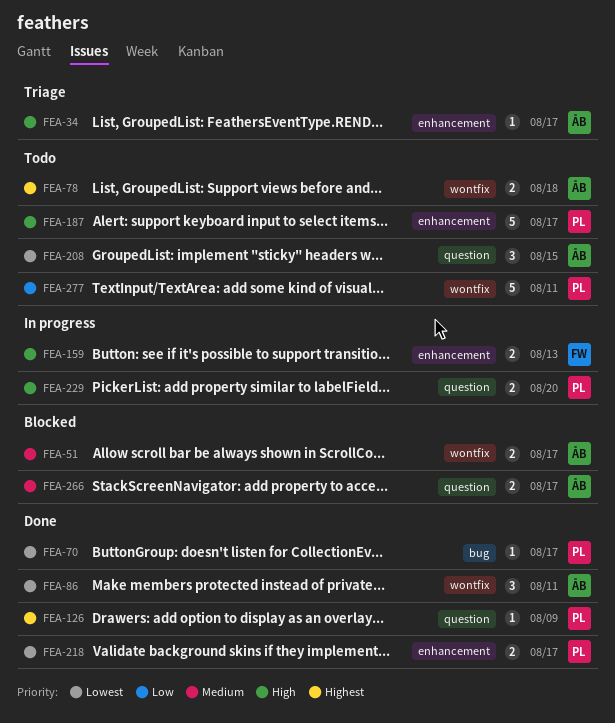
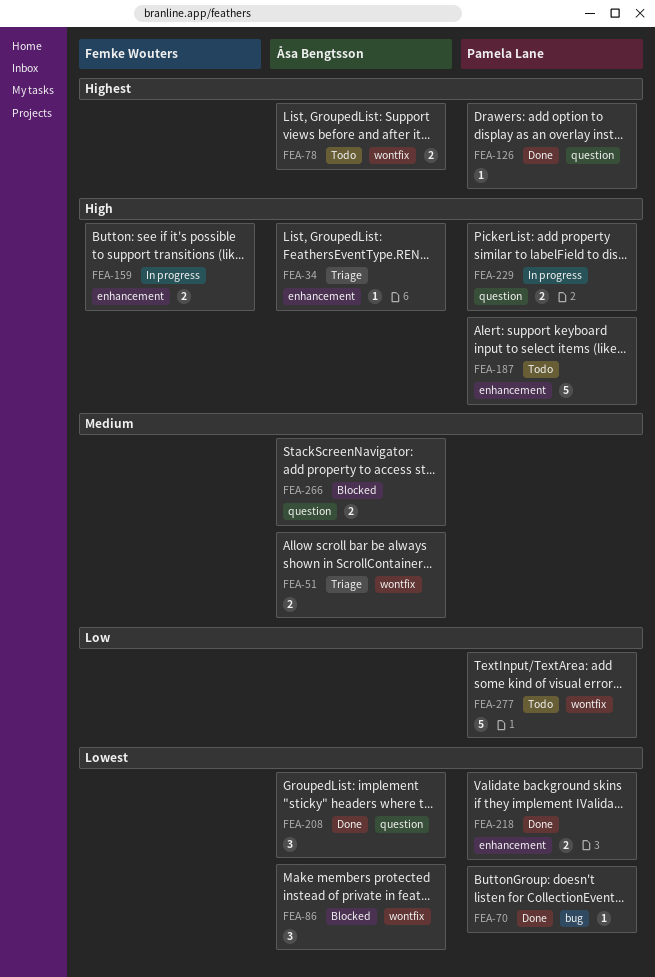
FEA-51, status: Blocked -> Triage
FEA-86, status: Done -> Blocked
FEA-208, status: Todo -> Done

